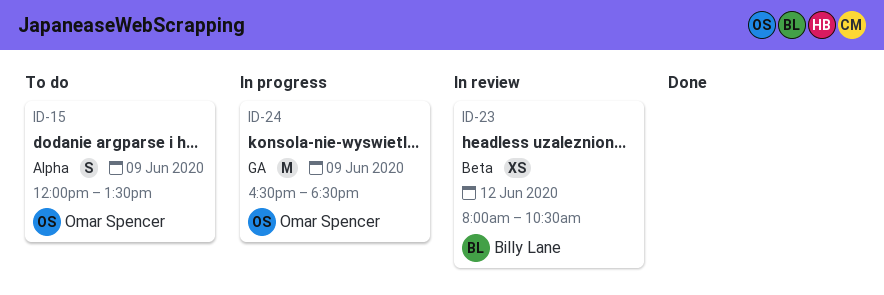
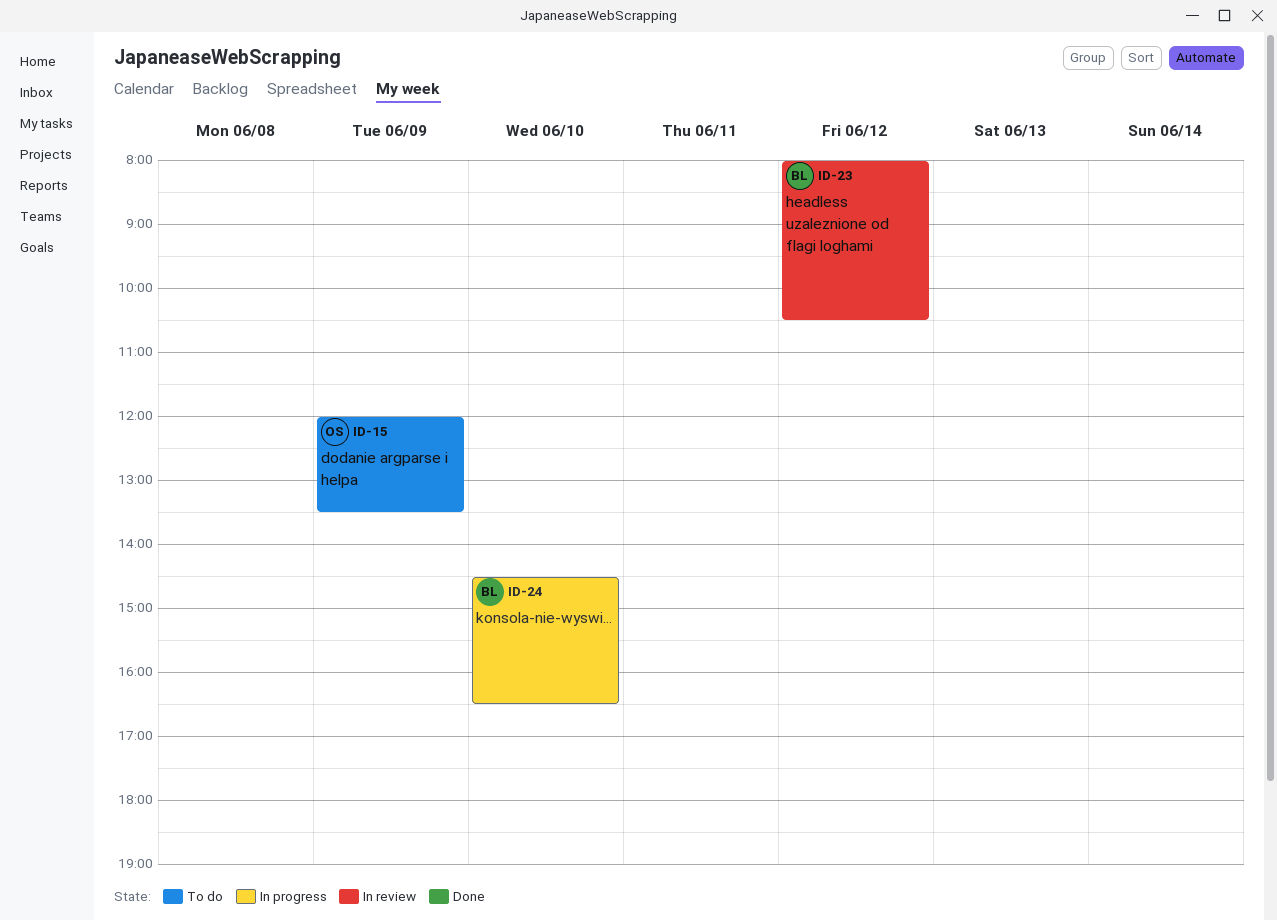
ID-24, owner: Omar Spencer -> Billy Lane
ID-24, day: Jun 9 -> Jun 10
ID-24, begins: 16:30 -> 14:30
ID-24, ends: 18:30 -> 16:30

